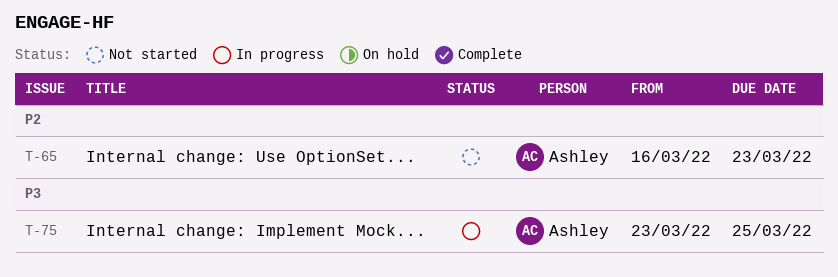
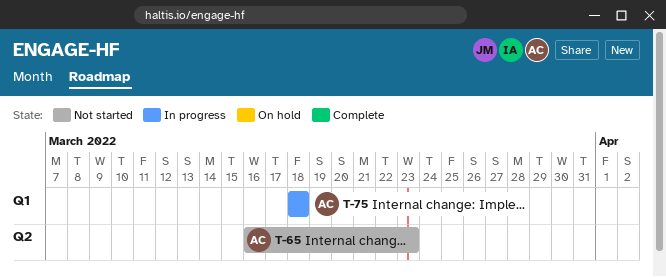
T-75, start: Mar 23 -> Mar 18
T-75, due: Mar 25 -> Mar 18

